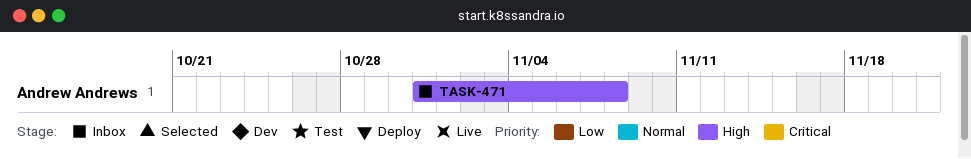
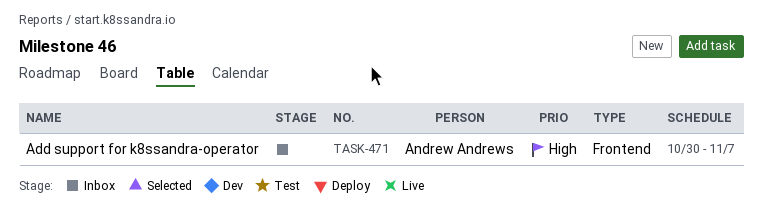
TASK-471, start: Oct 31 -> Oct 30
TASK-471, due: Nov 8 -> Nov 7

